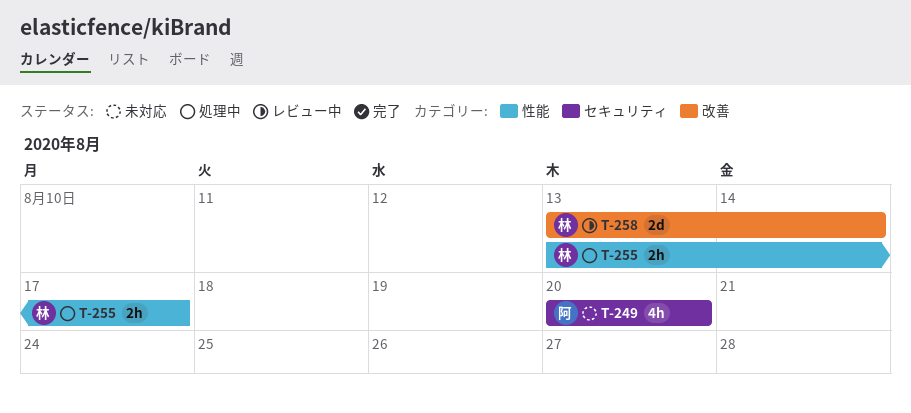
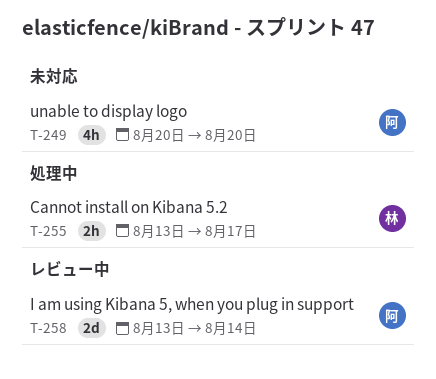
T-258, owner: 林 -> 阿

